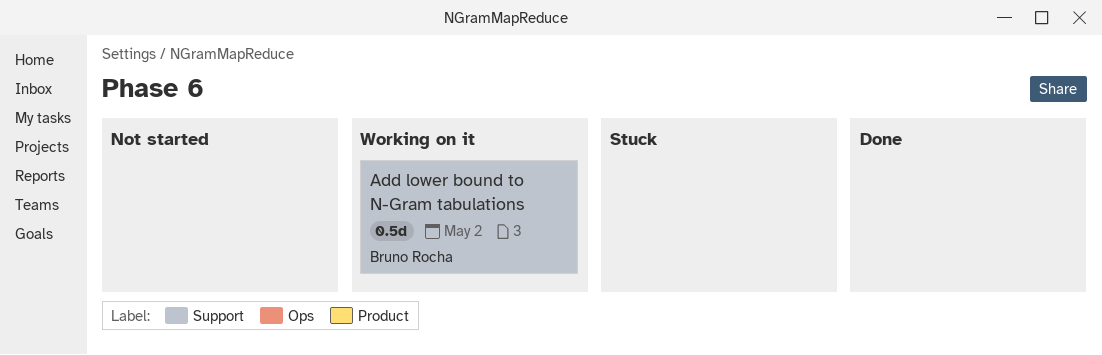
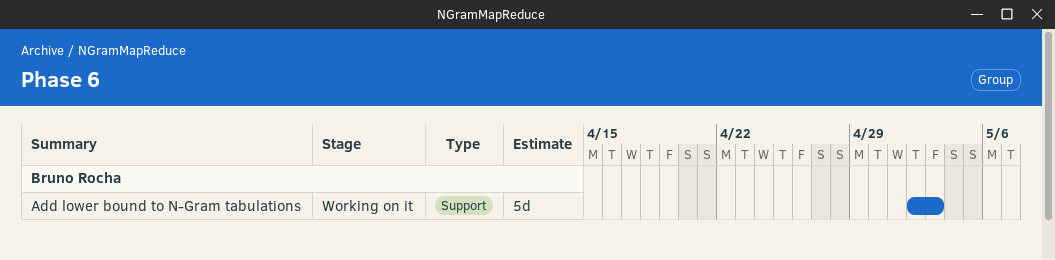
Add lower bound to N-Gram tabulations, estimate: 0.5d -> 5d
Add lower bound to N-Gram tabulations, due: May 2 -> May 3

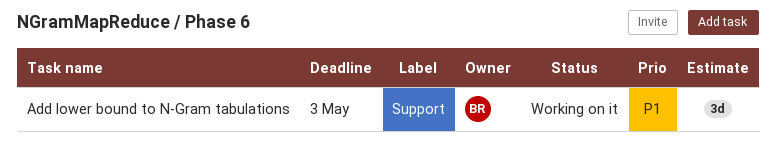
Add lower bound to N-Gram tabulations, estimate: 5d -> 3d

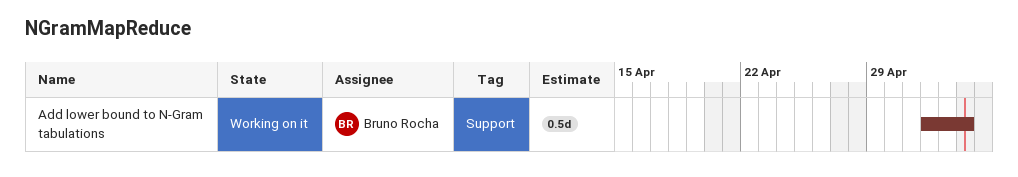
Add lower bound to N-Gram tabulations, estimate: 3d -> 0.5d
Add lower bound to N-Gram tabulations, due: May 3 -> May 4

